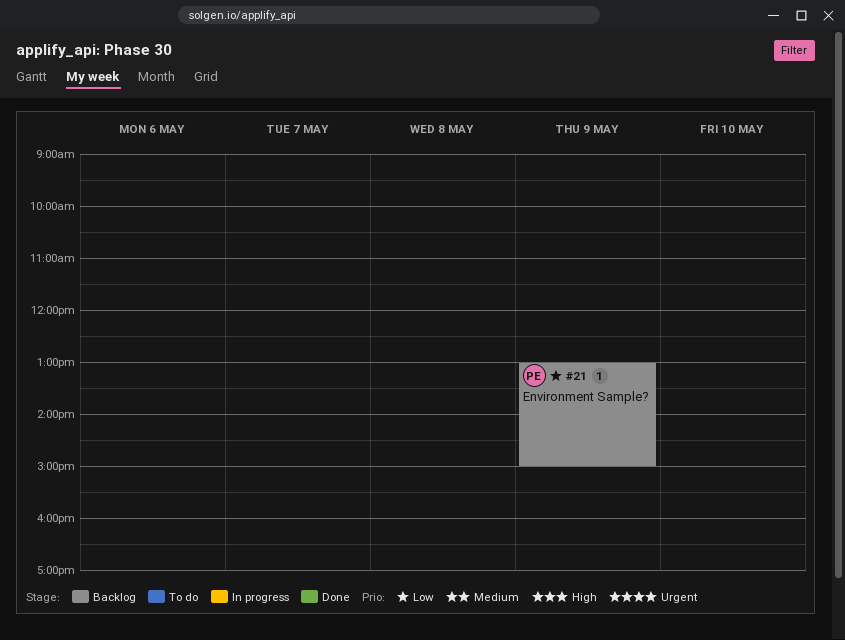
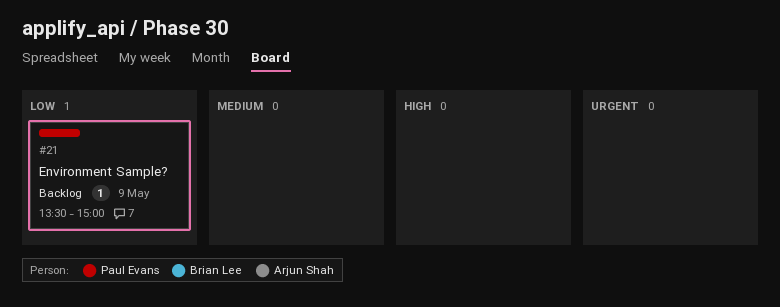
#21, begins: 13:00 -> 13:30

